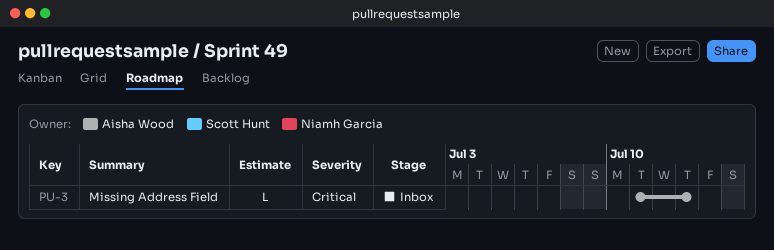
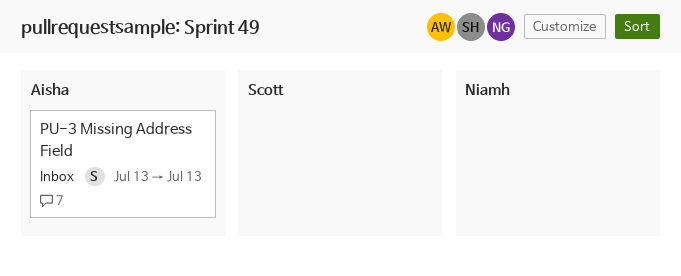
PU-3, estimate: L -> S
PU-3, start: Jul 11 -> Jul 13

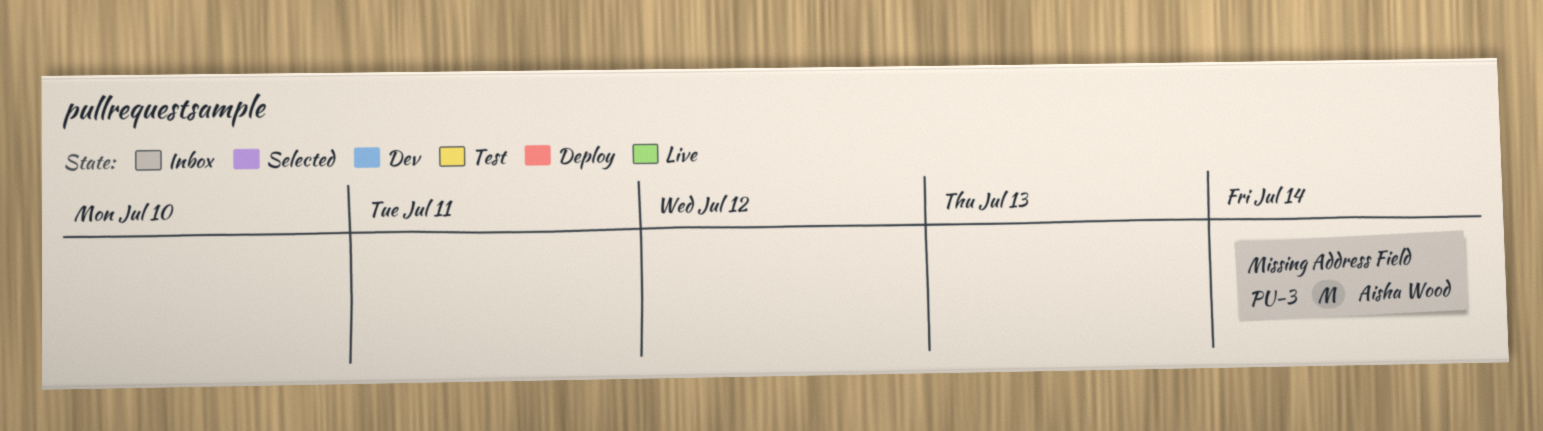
PU-3, estimate: S -> M
PU-3, due: Jul 13 -> Jul 14

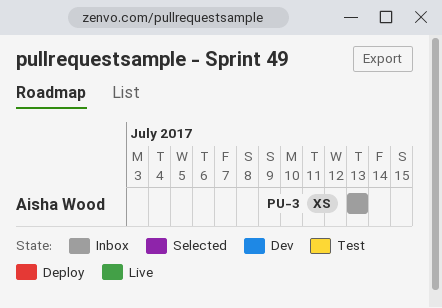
PU-3, estimate: M -> XS
PU-3, due: Jul 14 -> Jul 13

